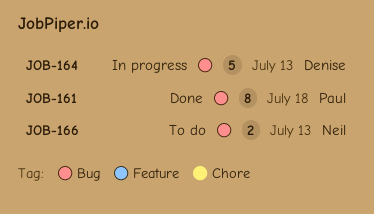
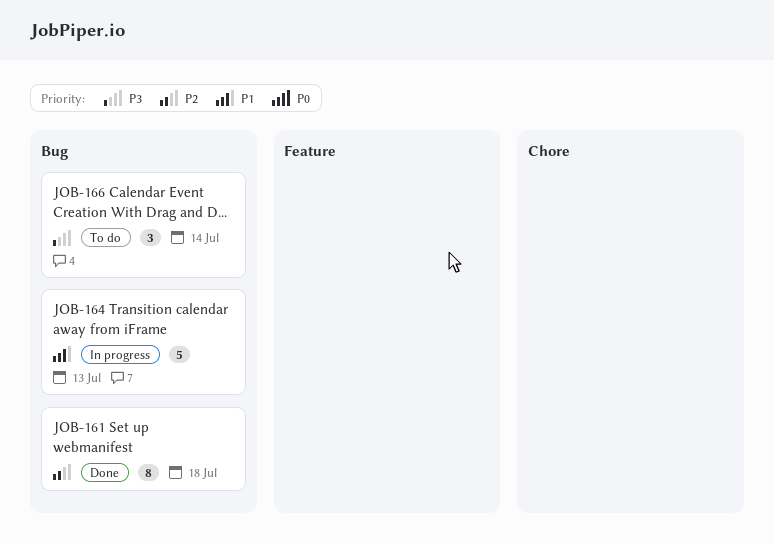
JOB-166, estimate: 2 -> 3
JOB-166, due: Jul 13 -> Jul 14

